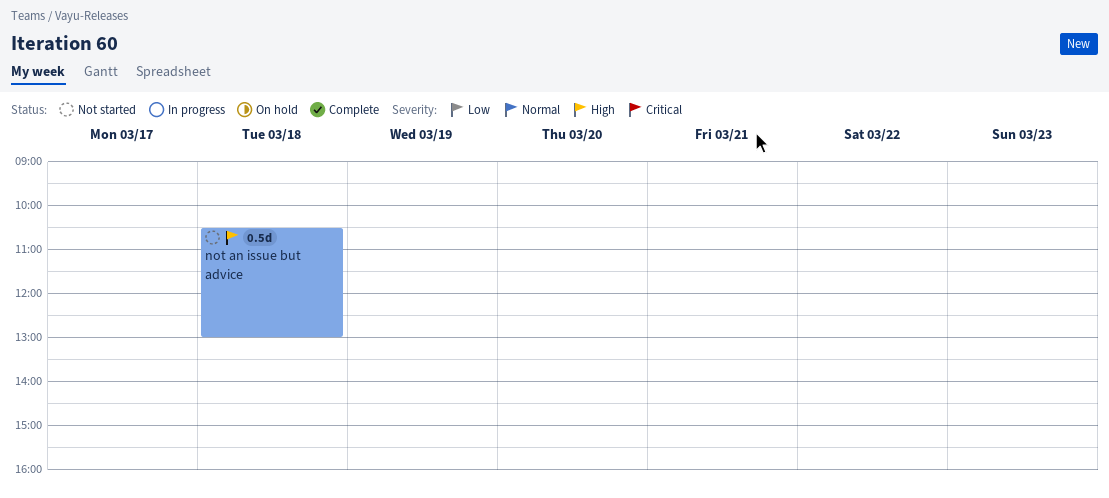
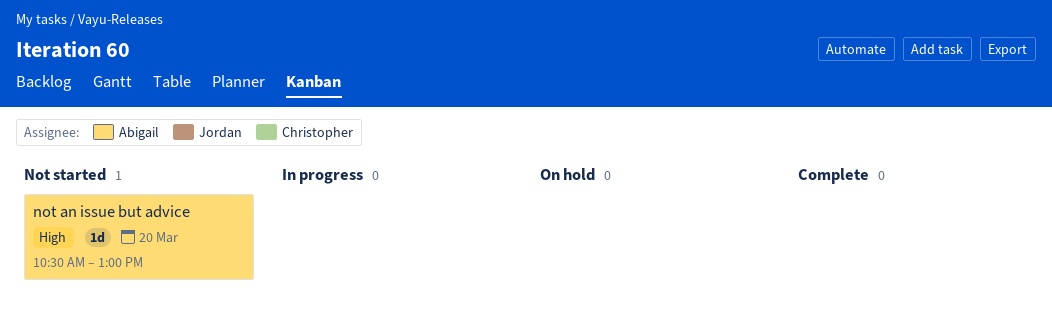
not an issue but advice, estimate: 0.5d -> 1d
not an issue but advice, day: Mar 18 -> Mar 20

